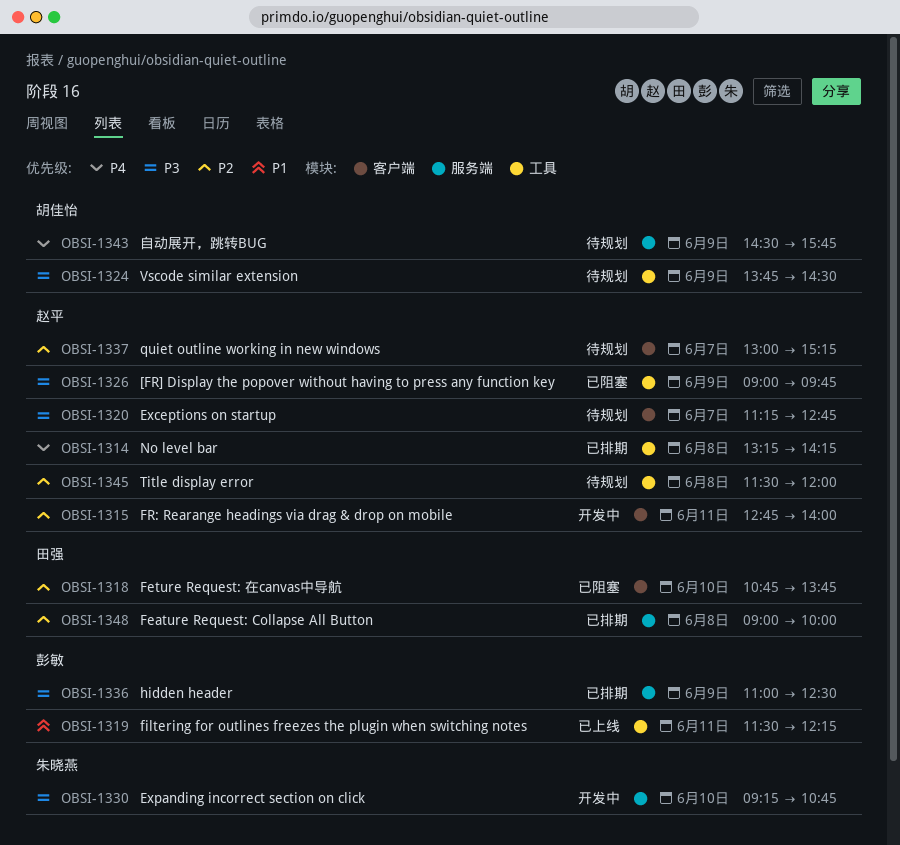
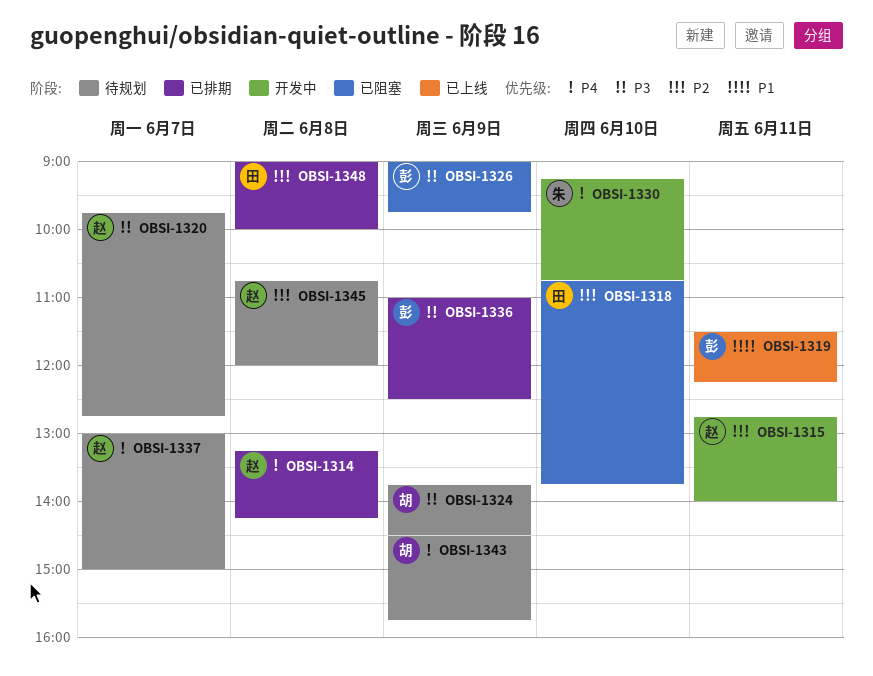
OBSI-1320, begins: 11:15 -> 09:45
OBSI-1326, owner: 赵平 -> 彭敏
OBSI-1330, priority: P3 -> P4
OBSI-1337, priority: P2 -> P4
OBSI-1337, ends: 15:15 -> 15:00
OBSI-1345, begins: 11:30 -> 10:45

